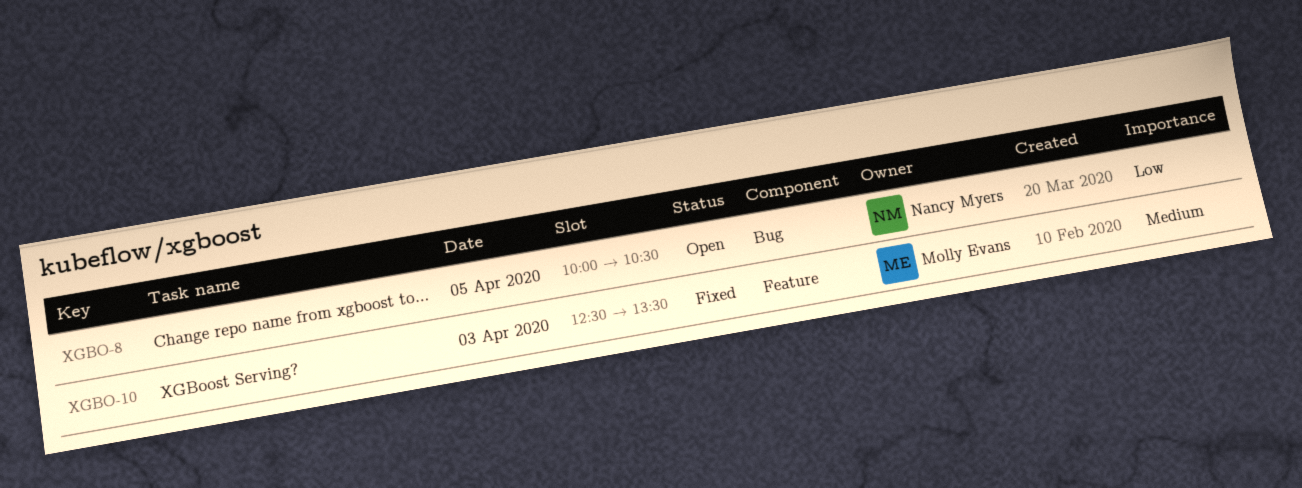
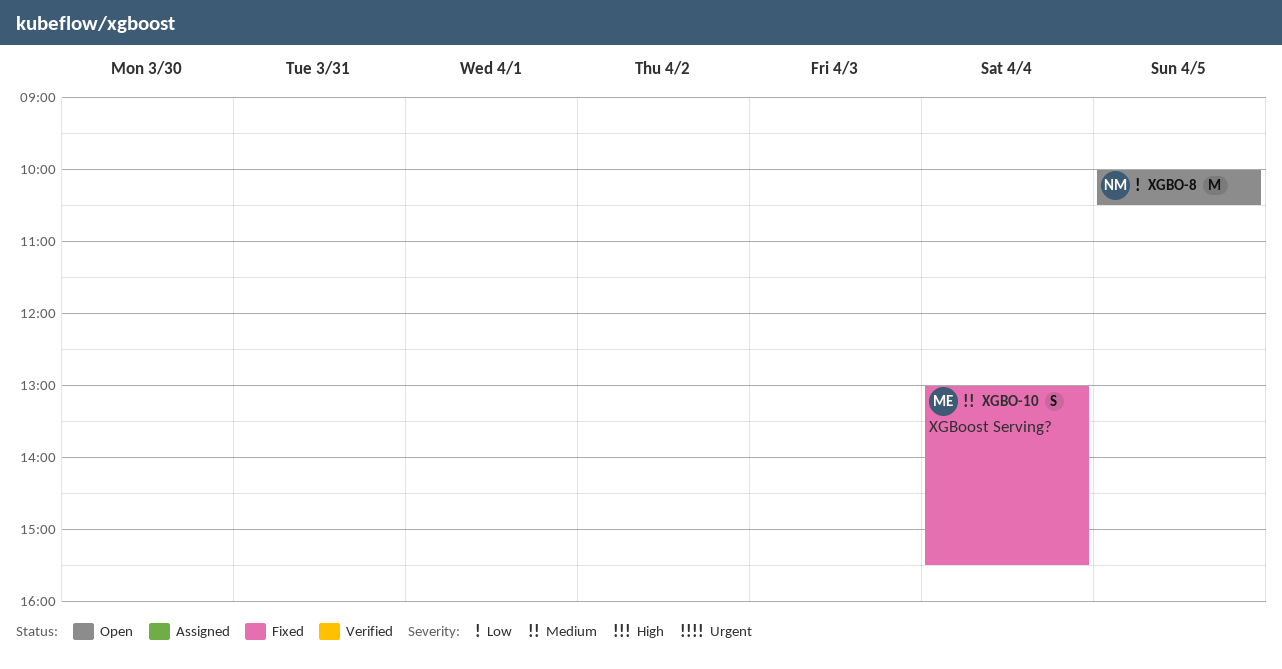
XGBO-10, day: Apr 3 -> Apr 4
XGBO-10, begins: 12:30 -> 13:00
XGBO-10, ends: 13:30 -> 15:30

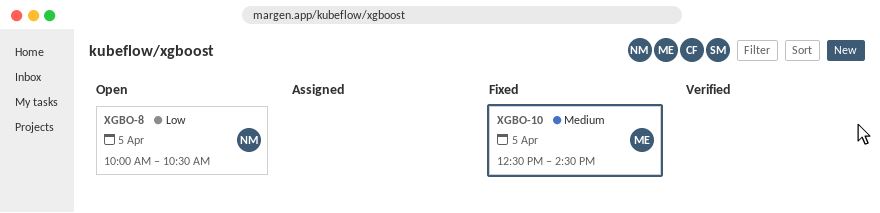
XGBO-10, day: Apr 4 -> Apr 5
XGBO-10, begins: 13:00 -> 12:30
XGBO-10, ends: 15:30 -> 14:30

